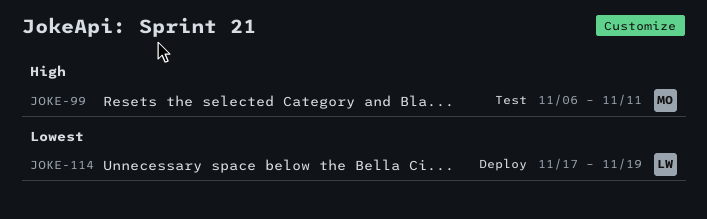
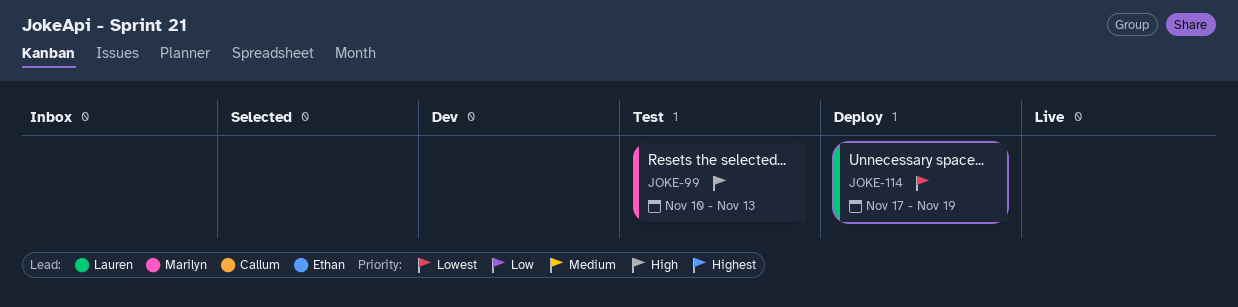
JOKE-99, start: Nov 6 -> Nov 10
JOKE-99, due: Nov 11 -> Nov 13

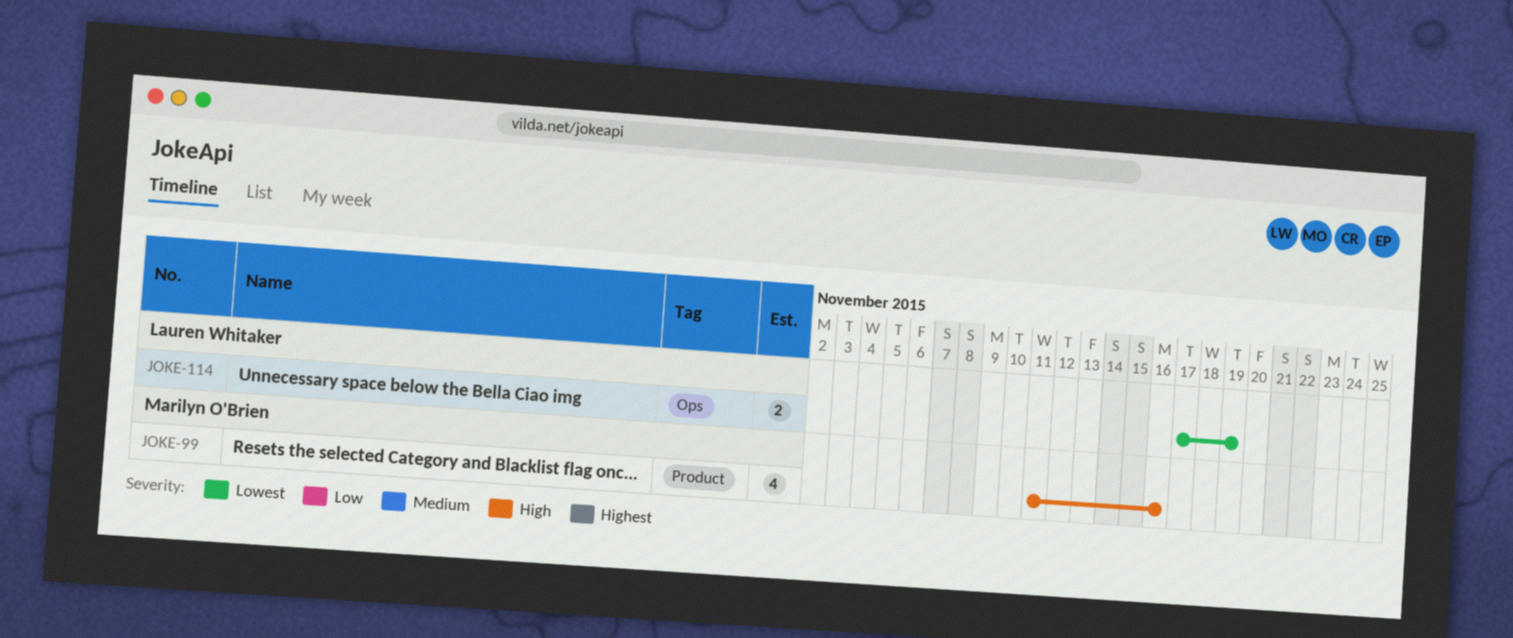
JOKE-99, start: Nov 10 -> Nov 11
JOKE-99, due: Nov 13 -> Nov 16

